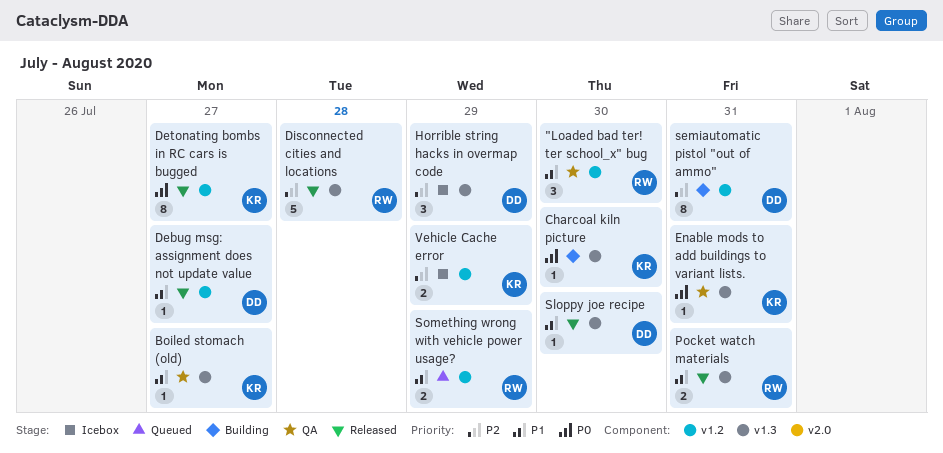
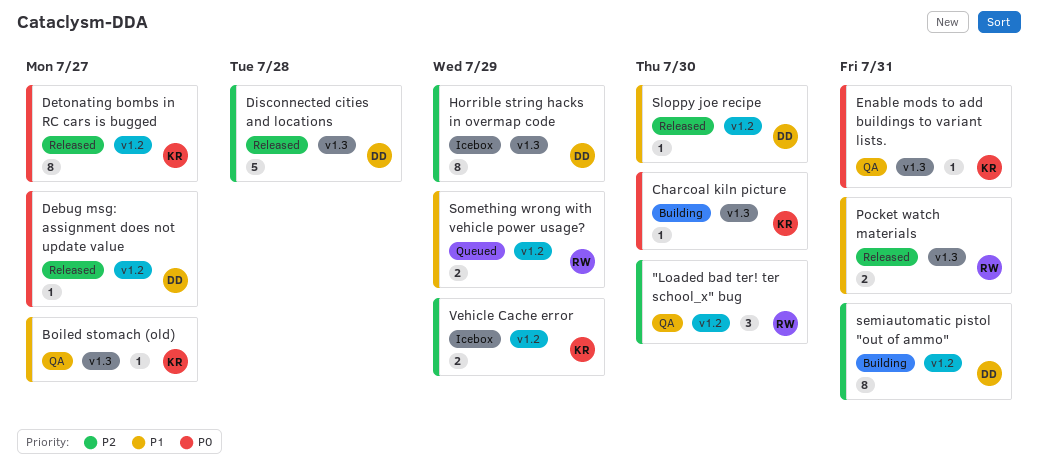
"Loaded bad ter! ter school_x" bug, priority: P1 -> P2
Debug msg: assignment does not update value, priority: P1 -> P0
Disconnected cities and locations, owner: RW -> DD
Horrible string hacks in overmap code, estimate: 3 -> 8
Sloppy joe recipe, label: v1.3 -> v1.2

